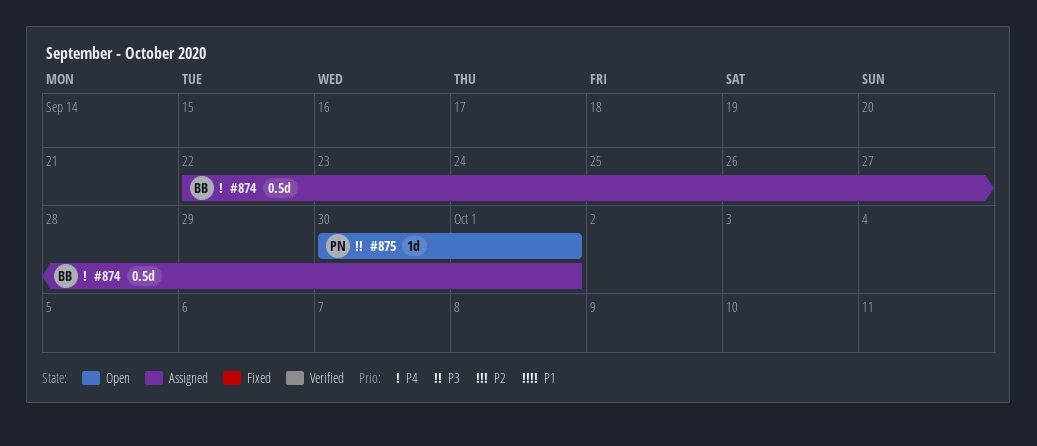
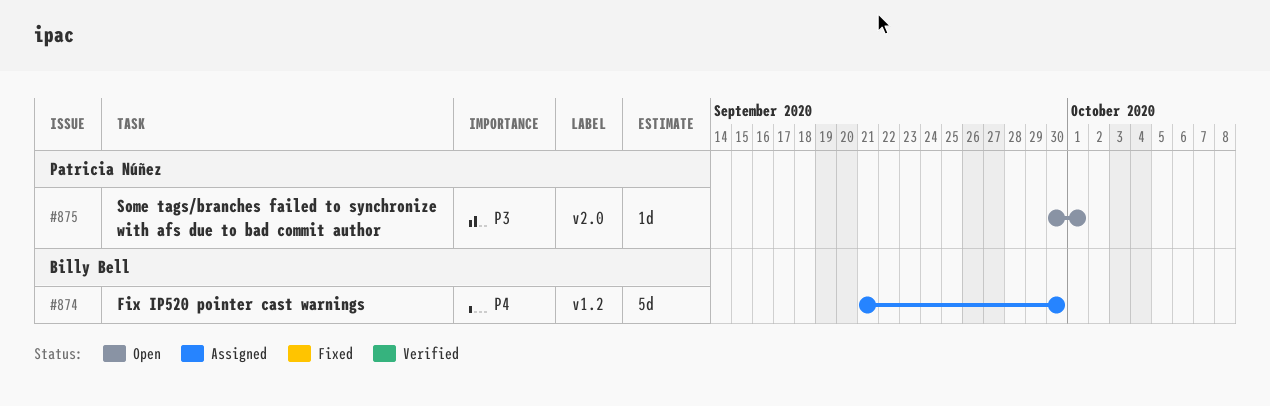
#874, estimate: 0.5d -> 5d
#874, start: Sep 22 -> Sep 21
#874, due: Oct 1 -> Sep 30

